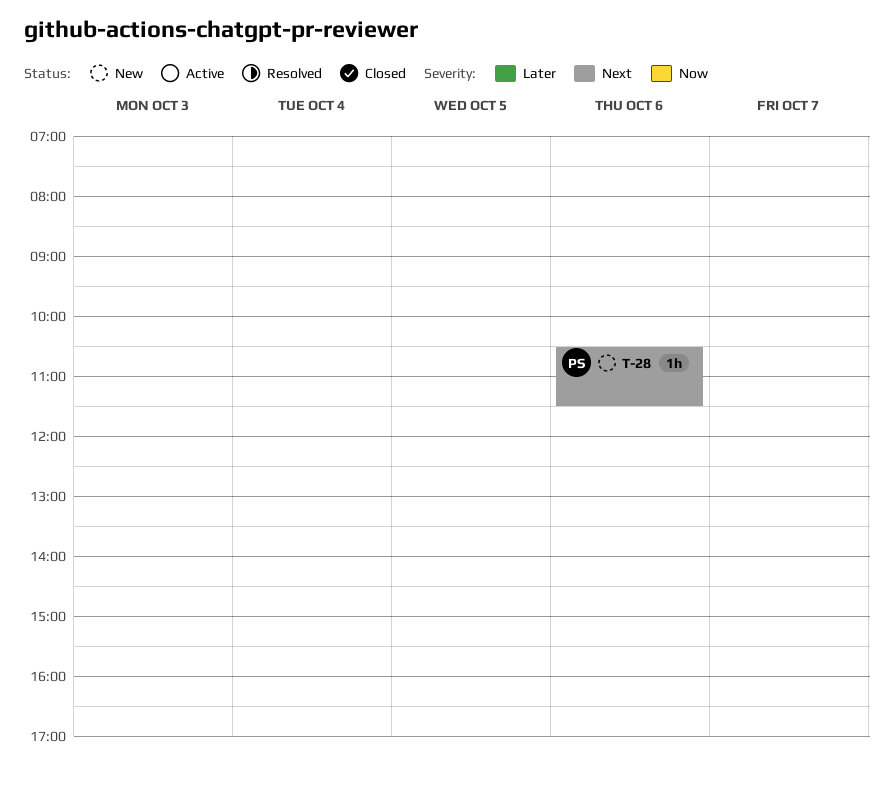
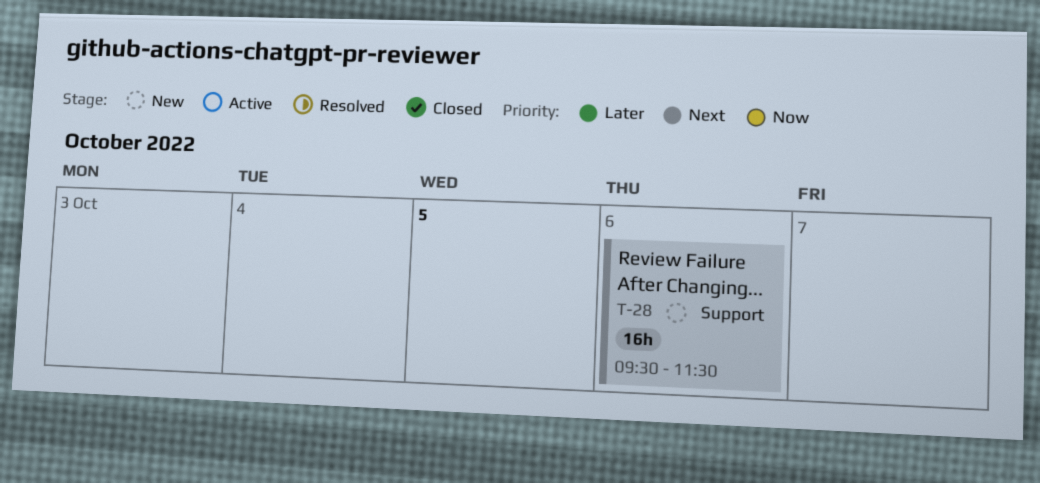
T-28, estimate: 1h -> 16h
T-28, begins: 10:30 -> 09:30

